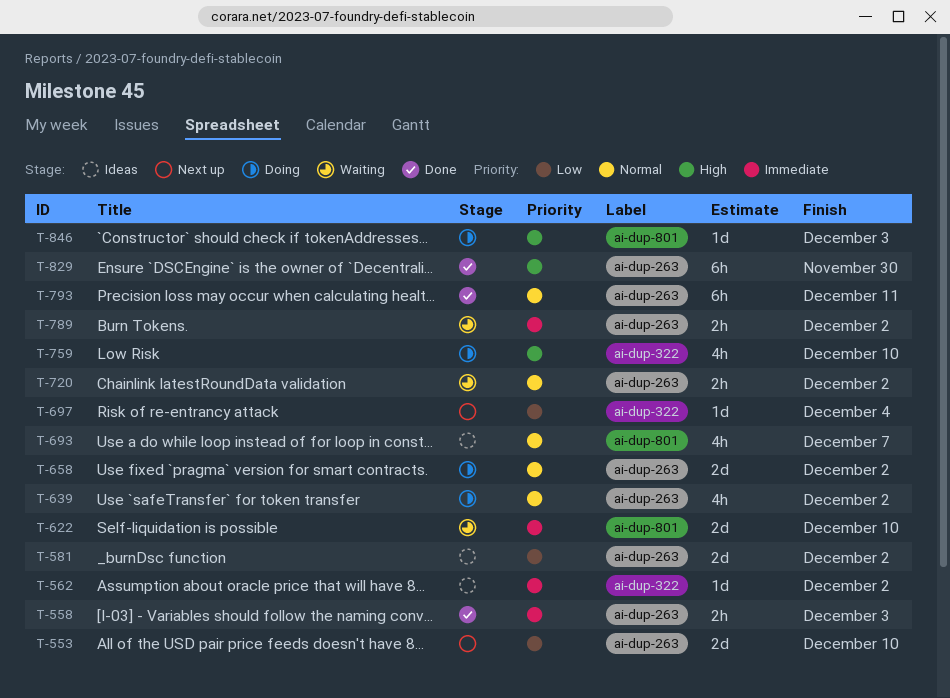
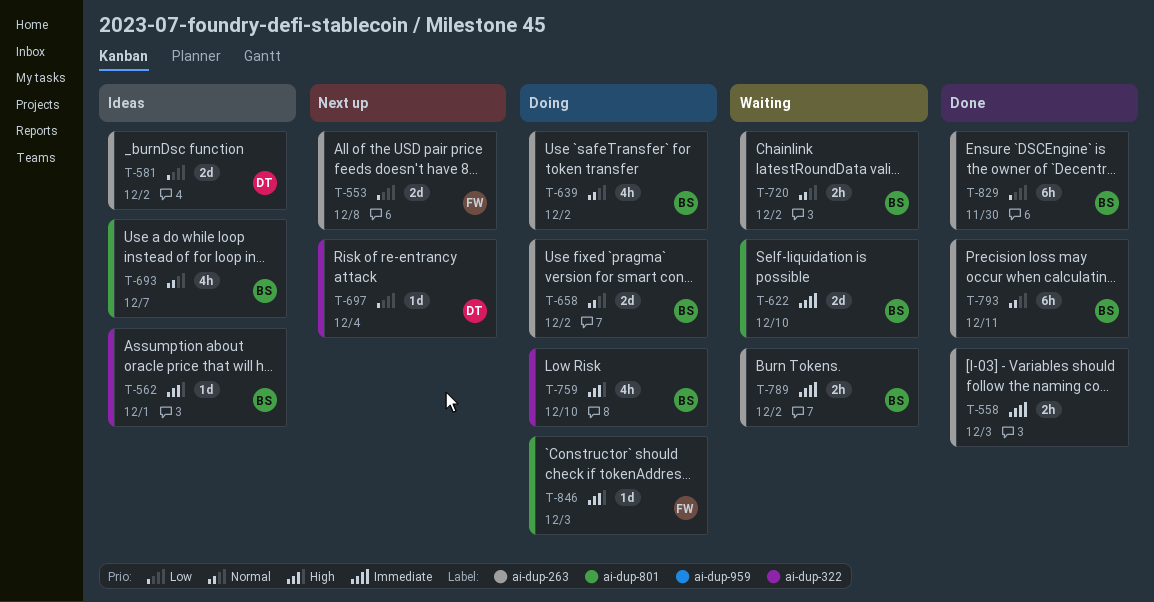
T-553, due: Dec 10 -> Dec 8
T-562, priority: Immediate -> High
T-562, due: Dec 2 -> Dec 1
T-829, priority: High -> Low

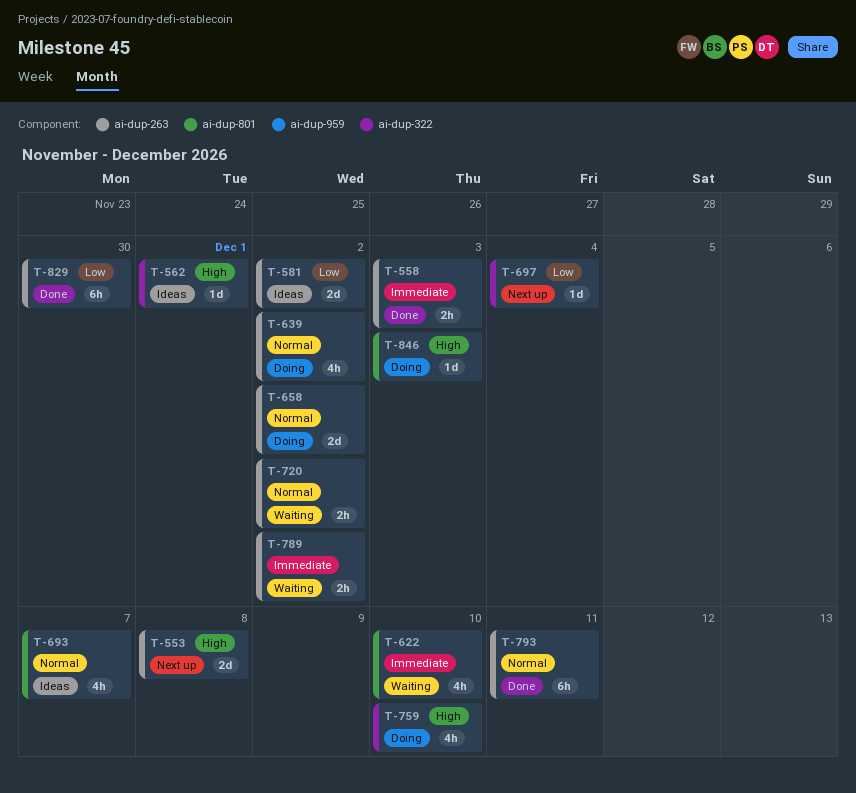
T-553, priority: Low -> High
T-622, estimate: 2d -> 4h

